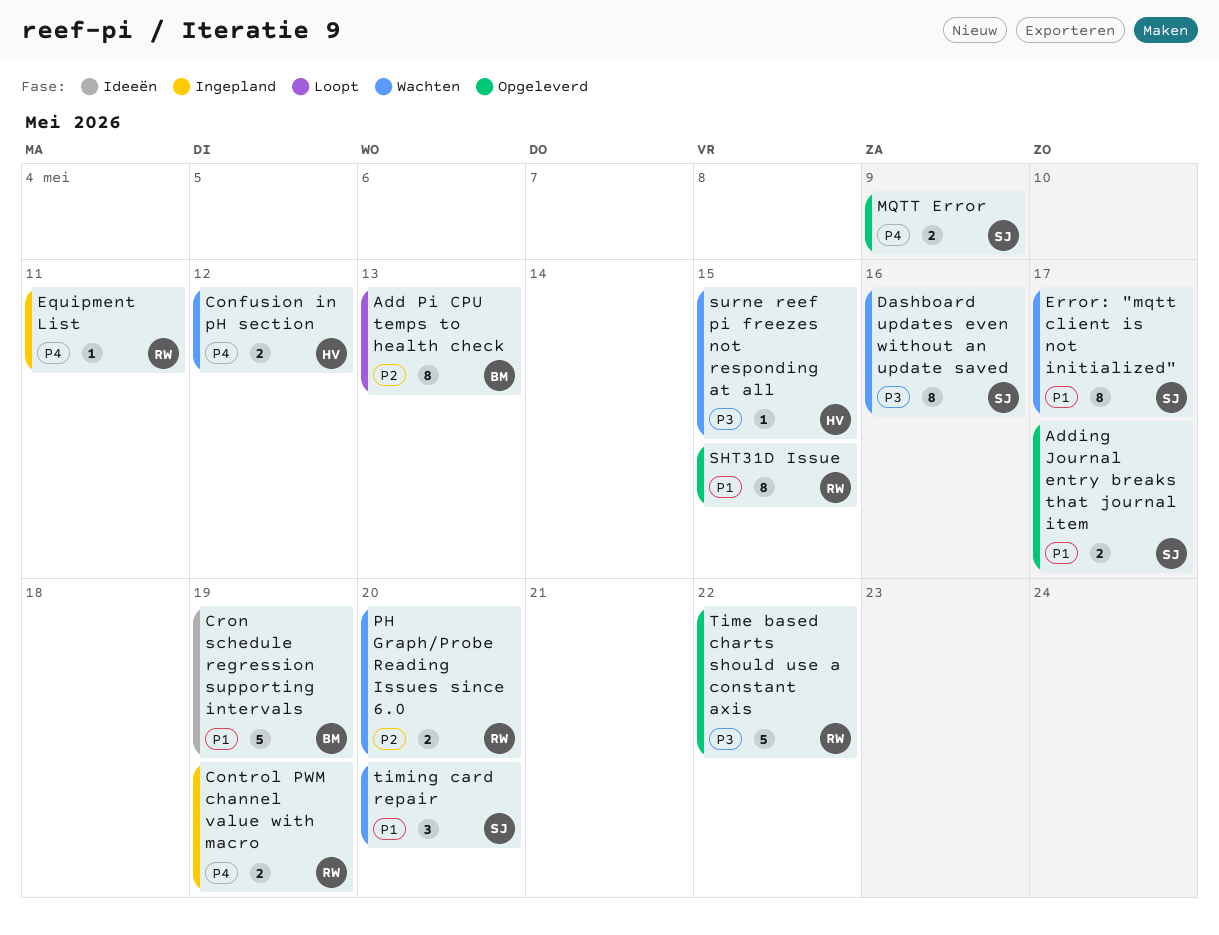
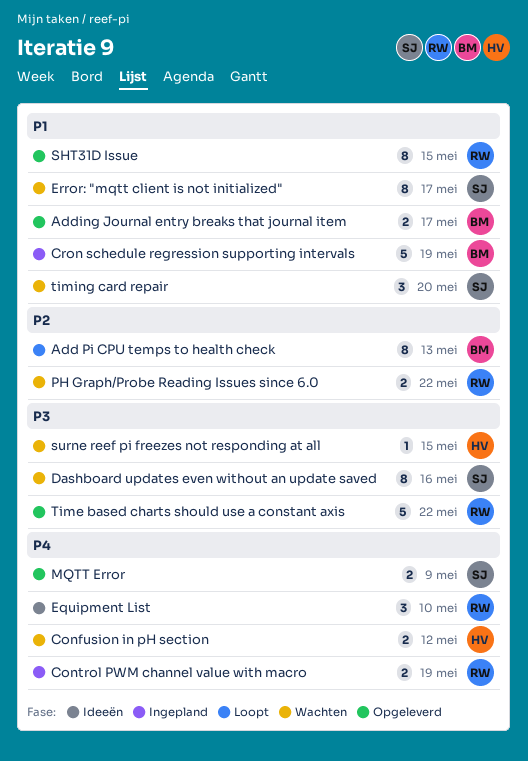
Adding Journal entry breaks that journal item, owner: SJ -> BM
Cron schedule regression supporting intervals, status: Ideeën -> Ingepland
Equipment List, status: Ingepland -> Ideeën
Equipment List, estimate: 1 -> 3
Equipment List, due: May 11 -> May 10
PH Graph/Probe Reading Issues since 6.0, due: May 20 -> May 22

